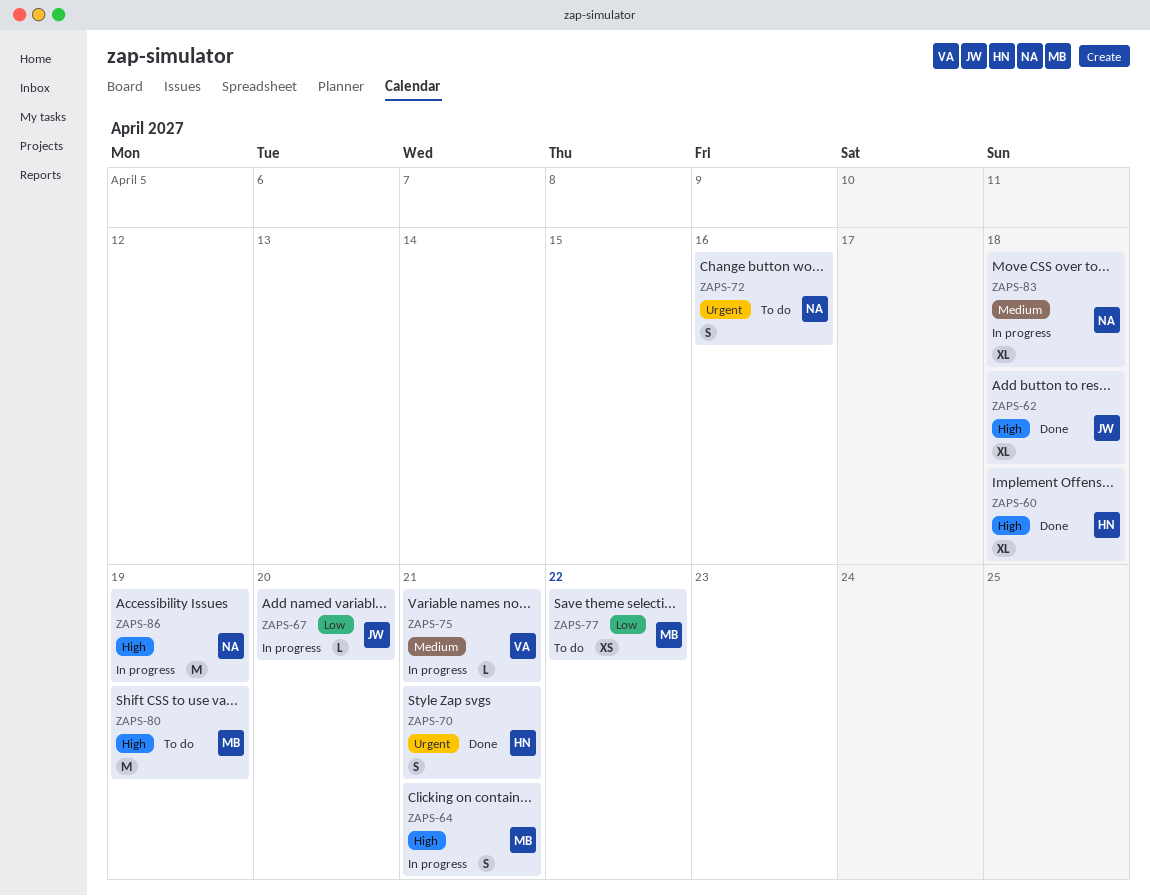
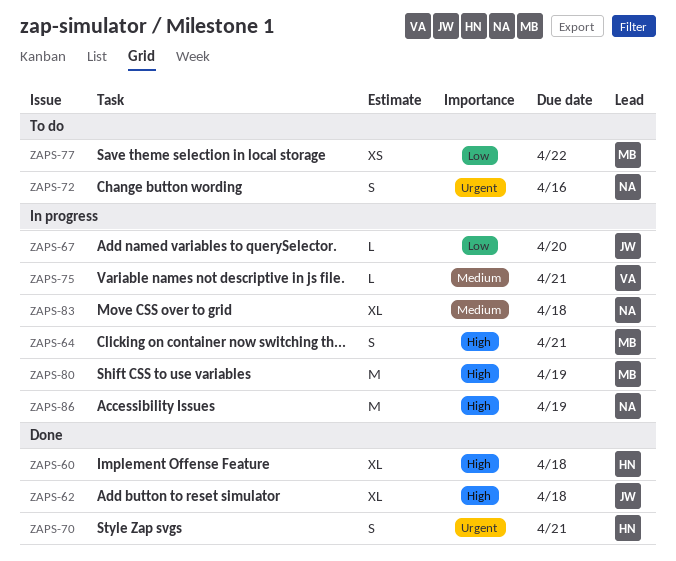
ZAPS-80, status: To do -> In progress

